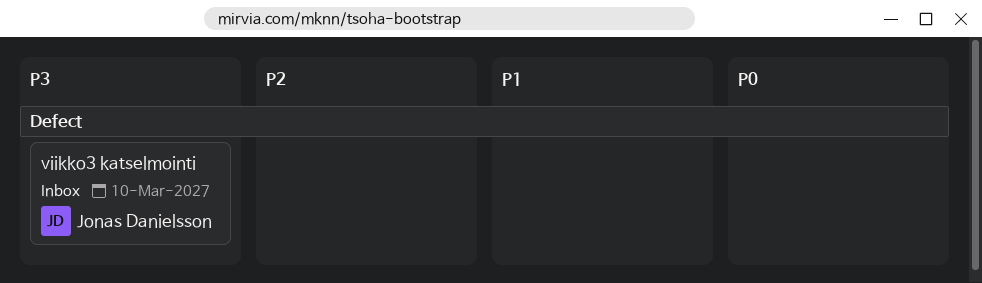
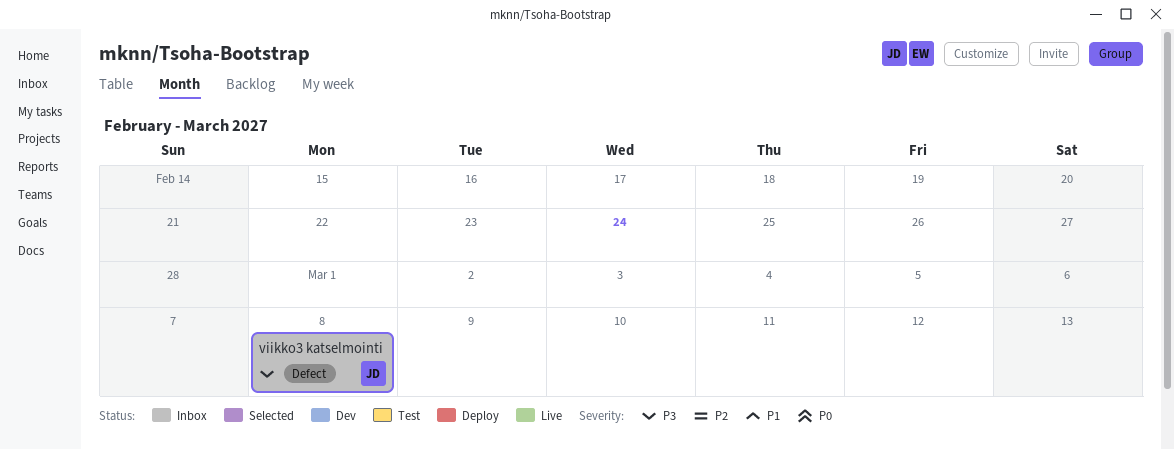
viikko3 katselmointi, due: Mar 10 -> Mar 8

